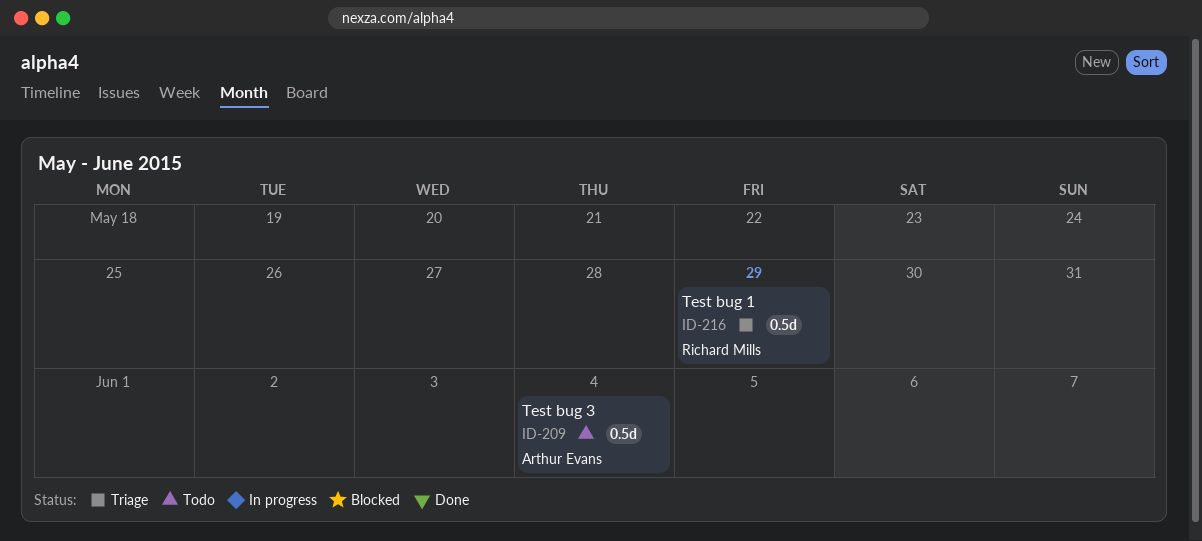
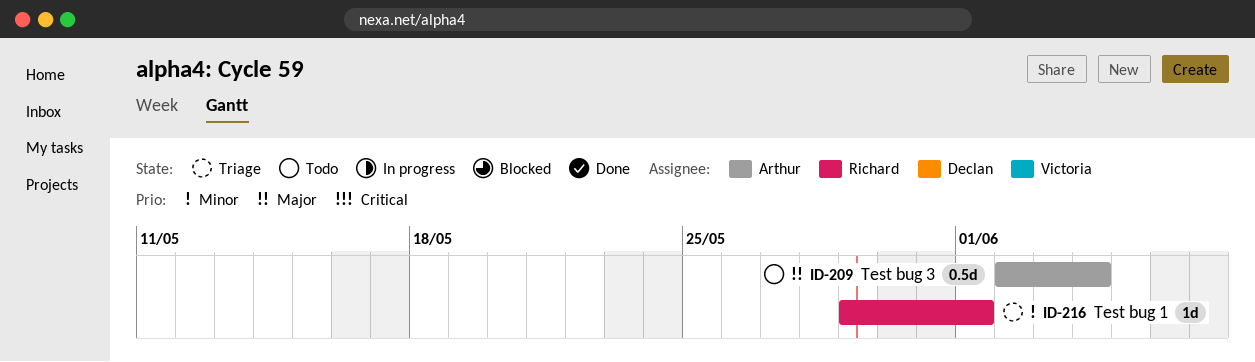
ID-216, estimate: 0.5d -> 1d
ID-216, due: May 29 -> Jun 1

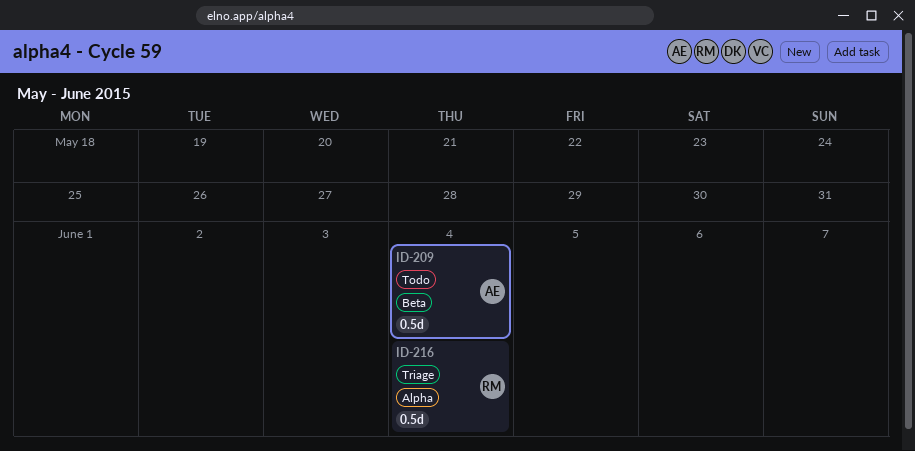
ID-216, estimate: 1d -> 0.5d
ID-216, due: Jun 1 -> Jun 4

